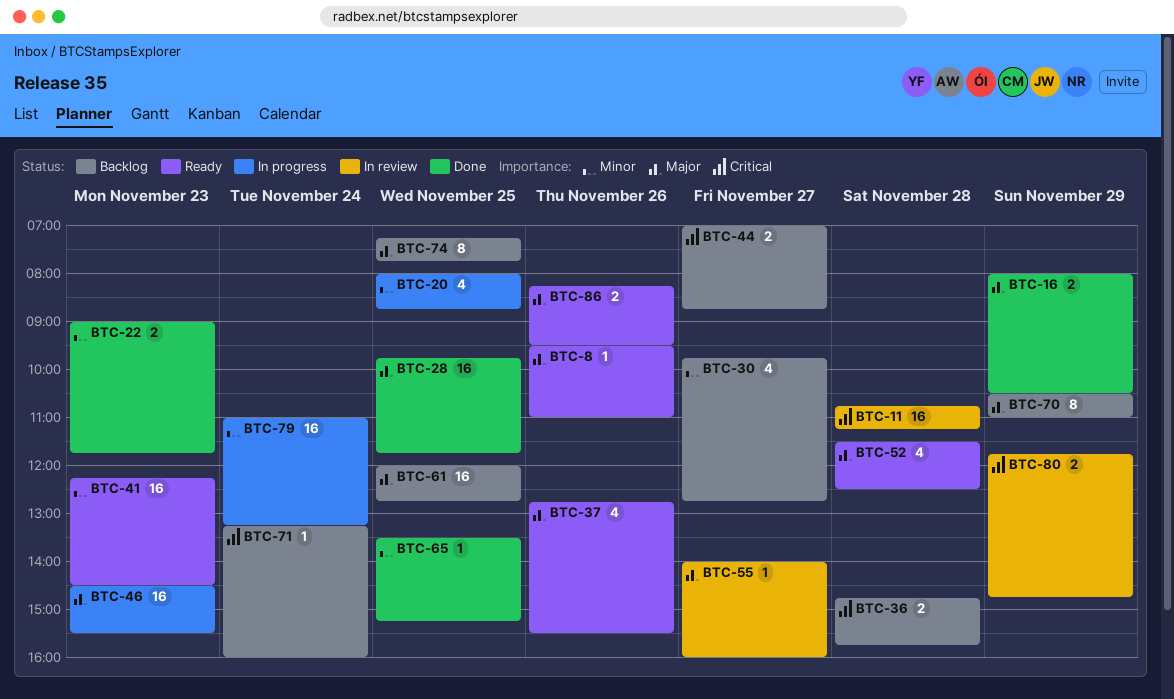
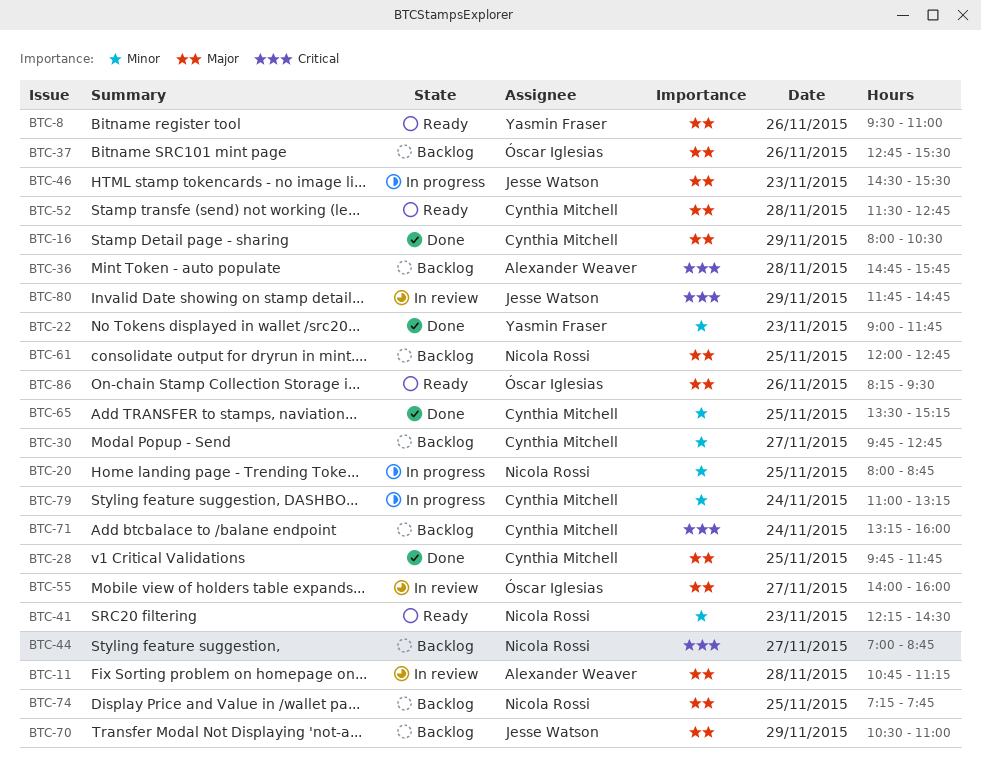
BTC-11, priority: Critical -> Major
BTC-37, status: Ready -> Backlog
BTC-52, ends: 12:30 -> 12:45

